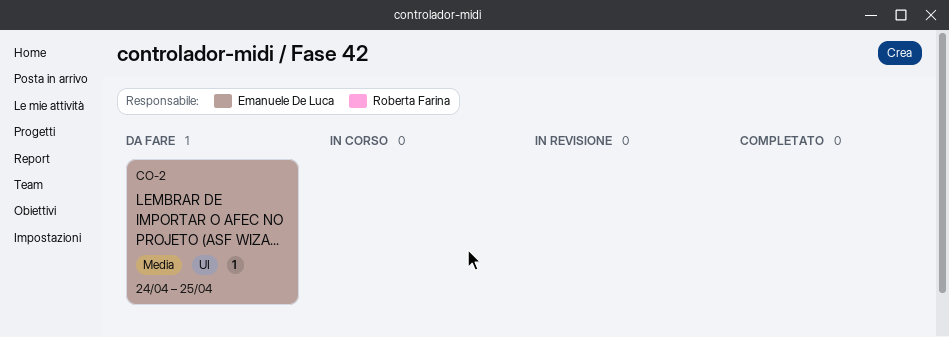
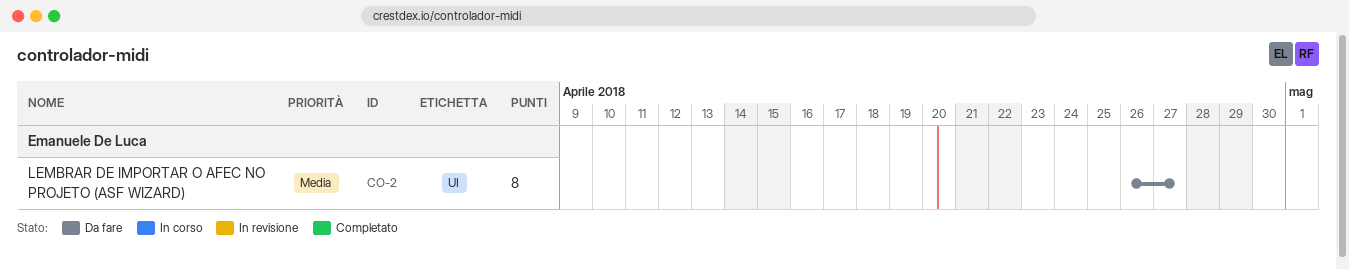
CO-2, estimate: 1 -> 8
CO-2, start: Apr 24 -> Apr 26
CO-2, due: Apr 25 -> Apr 27

